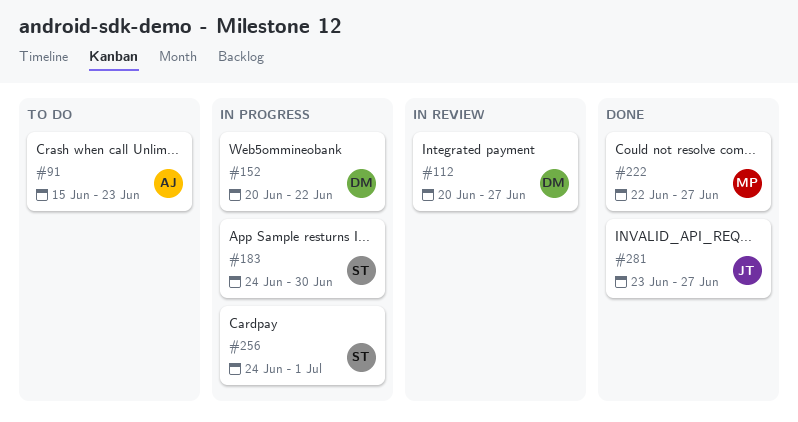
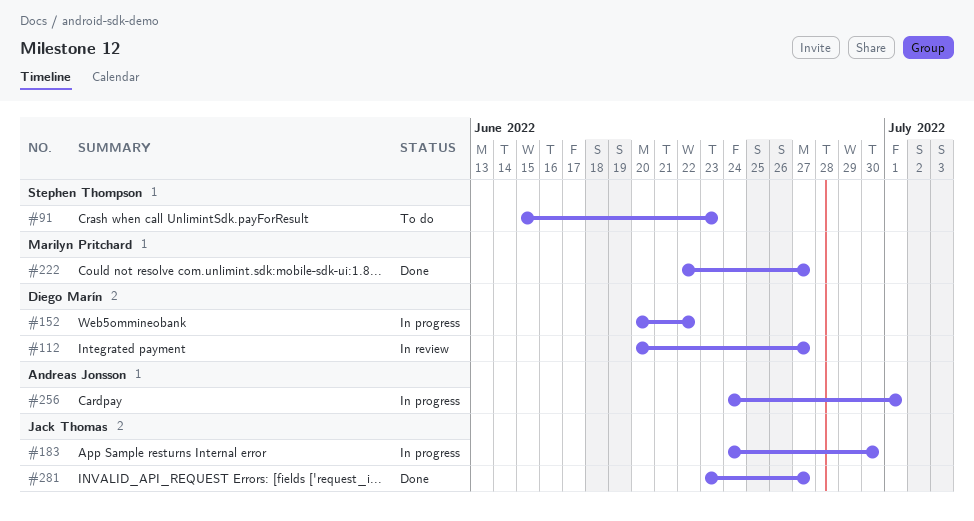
#91, owner: Andreas Jonsson -> Stephen Thompson
#183, owner: Stephen Thompson -> Jack Thomas
#256, owner: Stephen Thompson -> Andreas Jonsson

